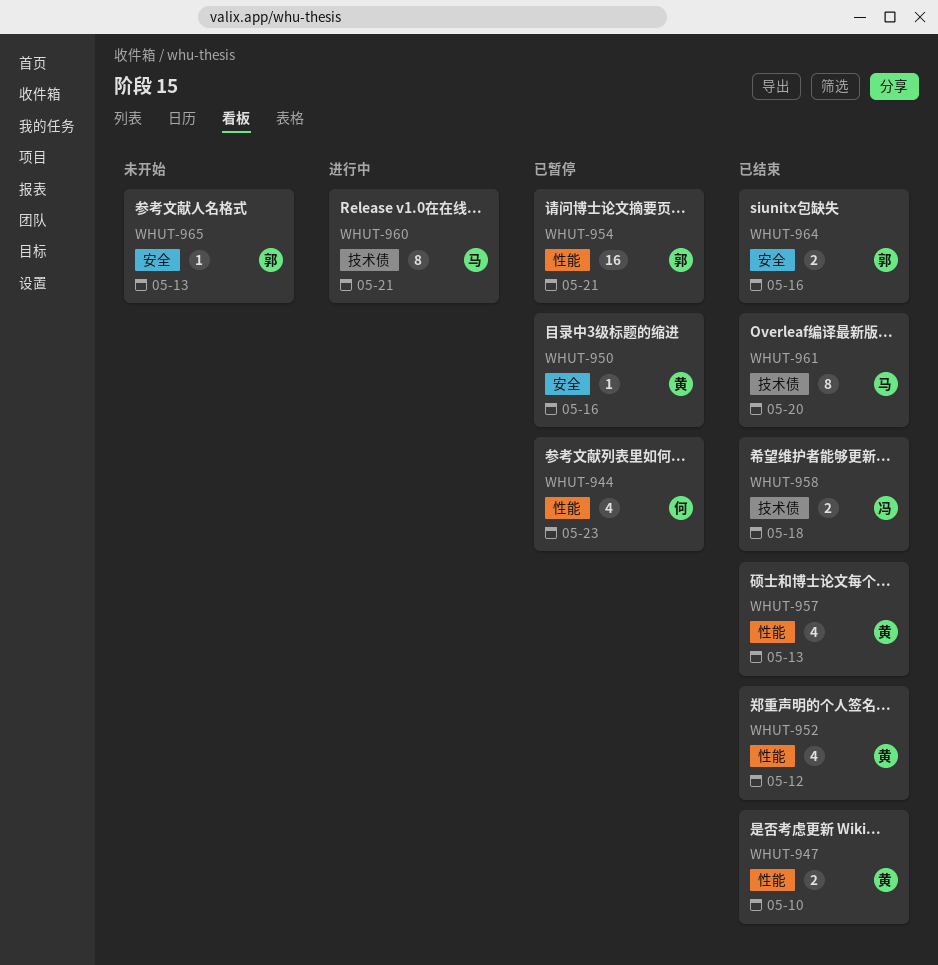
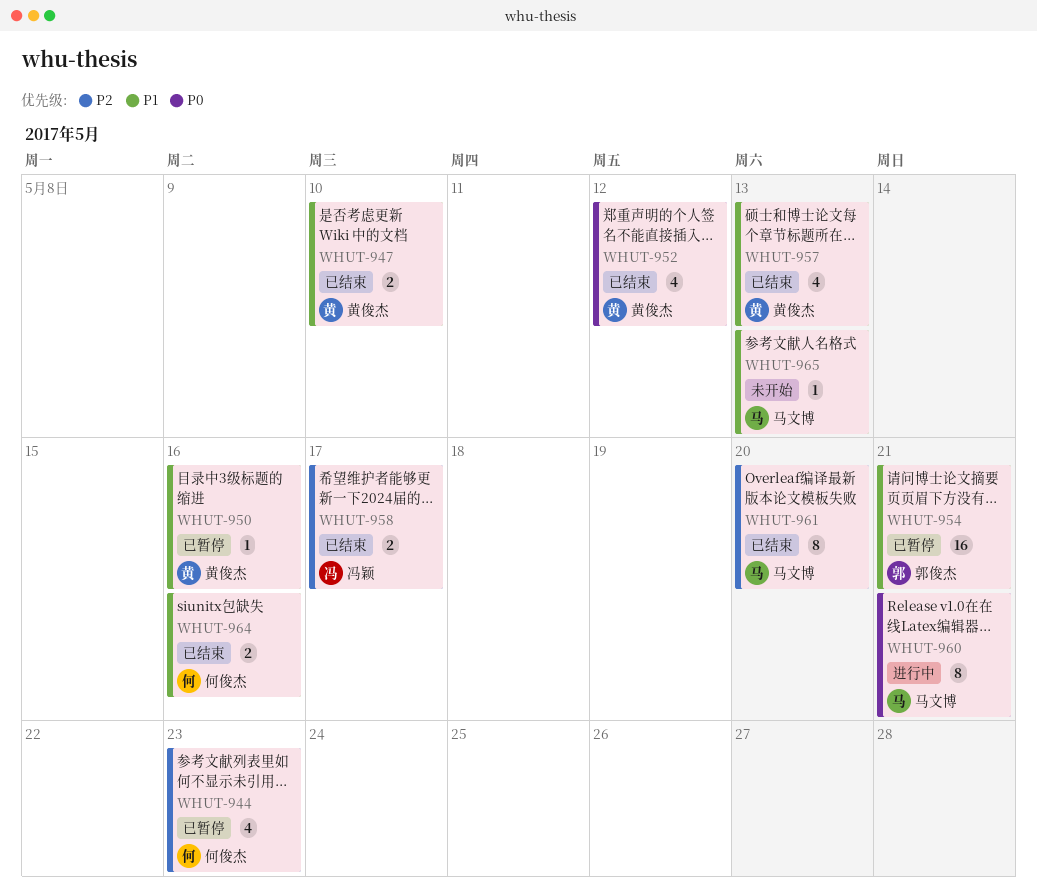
WHUT-958, due: May 18 -> May 17
WHUT-964, owner: 郭俊杰 -> 何俊杰
WHUT-965, owner: 郭俊杰 -> 马文博

